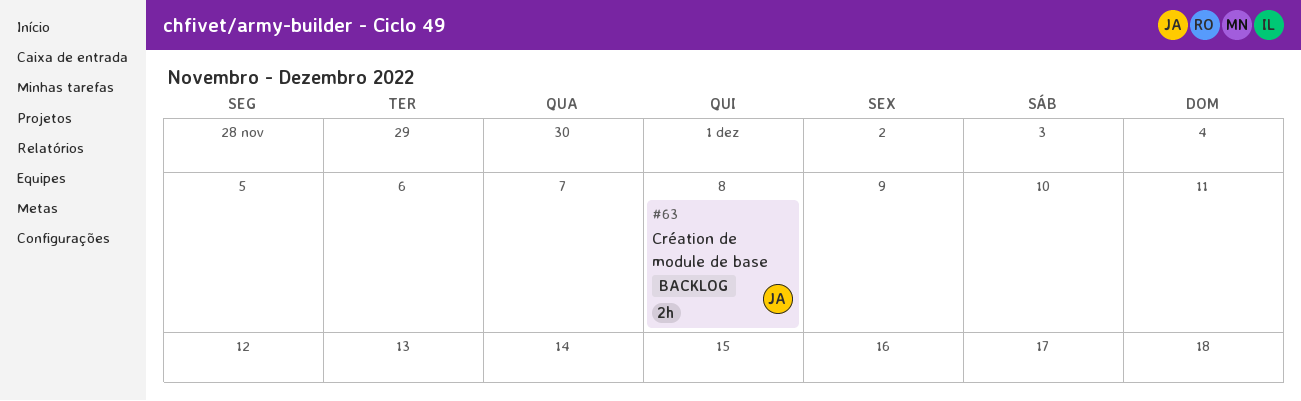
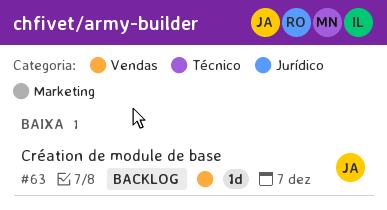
#63, estimate: 2h -> 1d
#63, due: Dec 8 -> Dec 7

